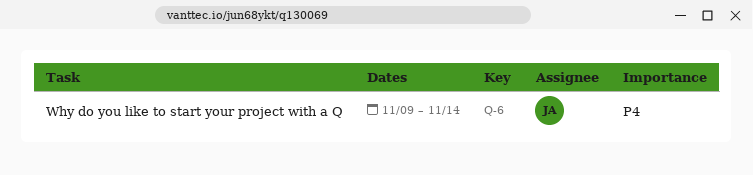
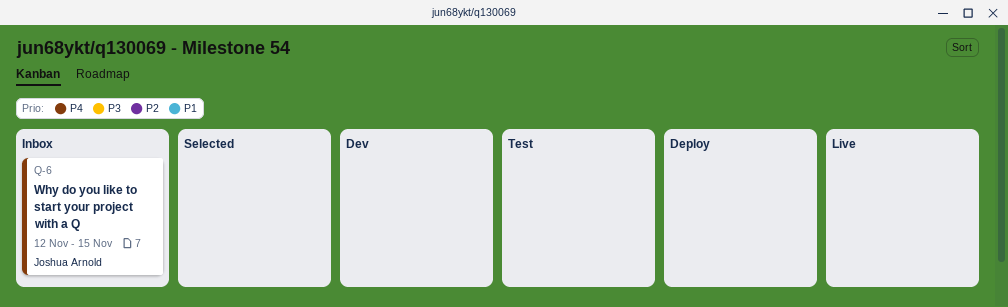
Q-6, start: Nov 9 -> Nov 12
Q-6, due: Nov 14 -> Nov 15

